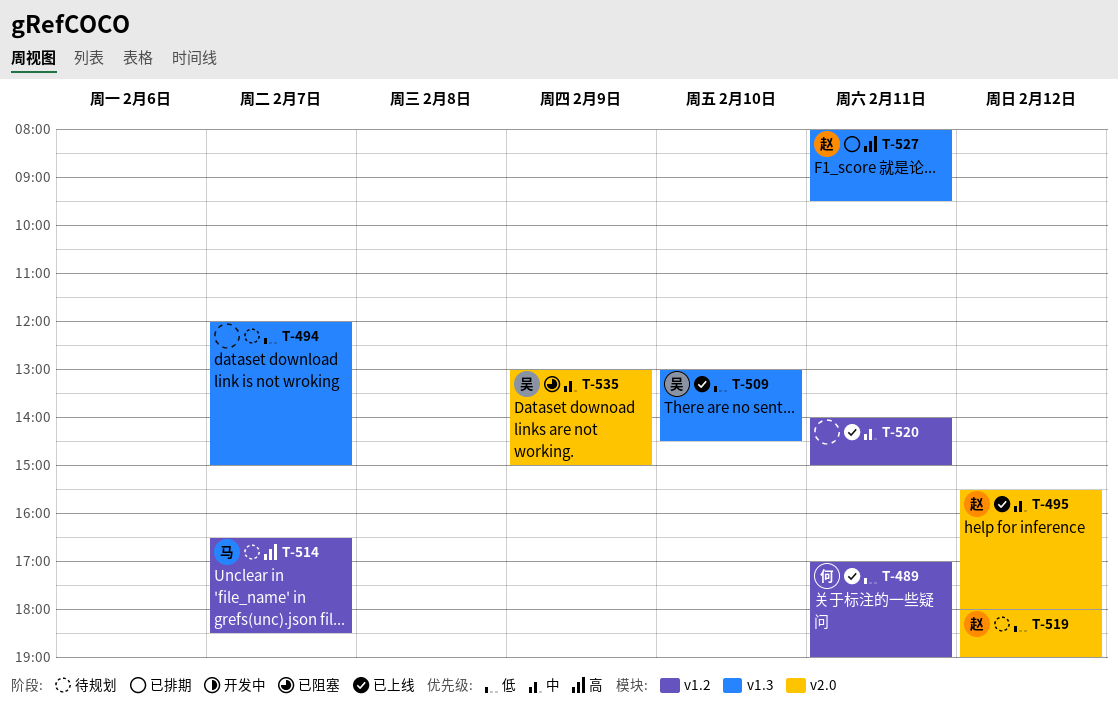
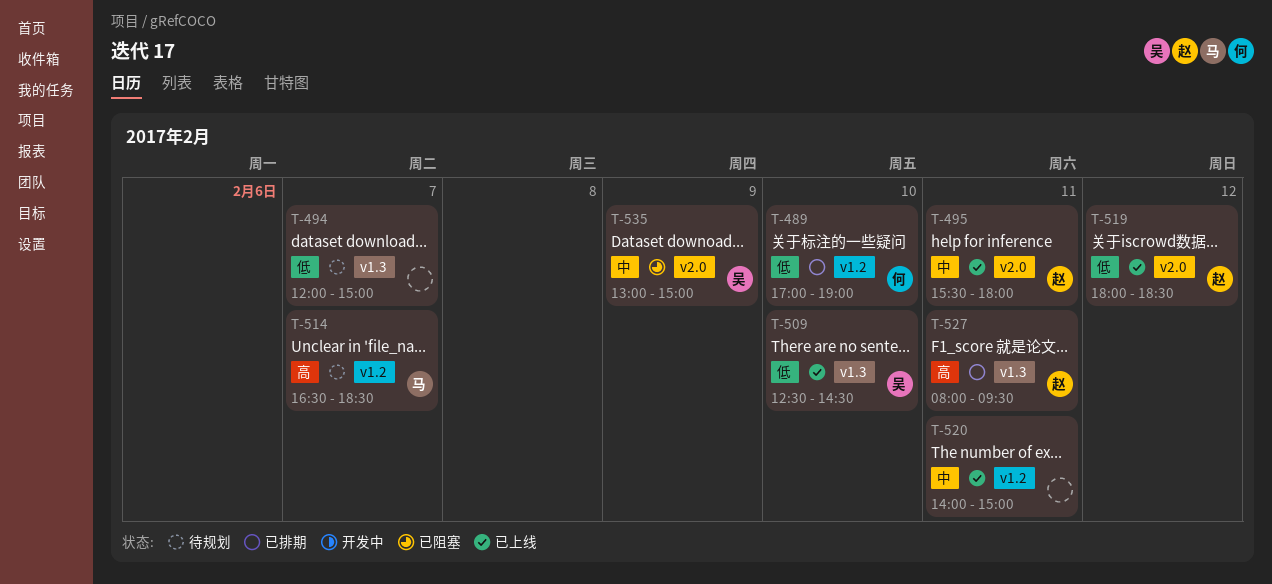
T-489, status: 已上线 -> 已排期
T-489, day: Feb 11 -> Feb 10
T-495, day: Feb 12 -> Feb 11
T-509, begins: 13:00 -> 12:30
T-519, status: 待规划 -> 已上线
T-519, ends: 19:00 -> 18:30

